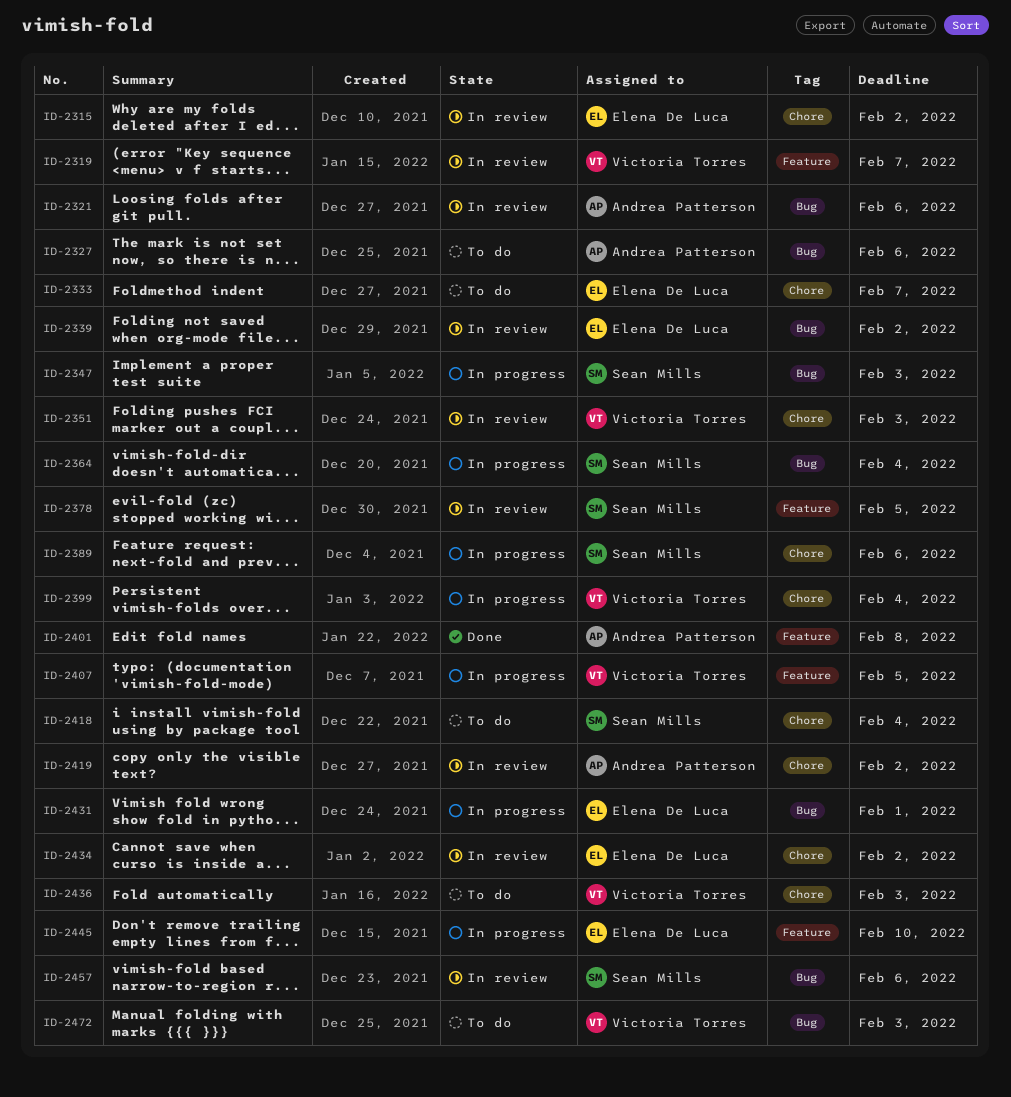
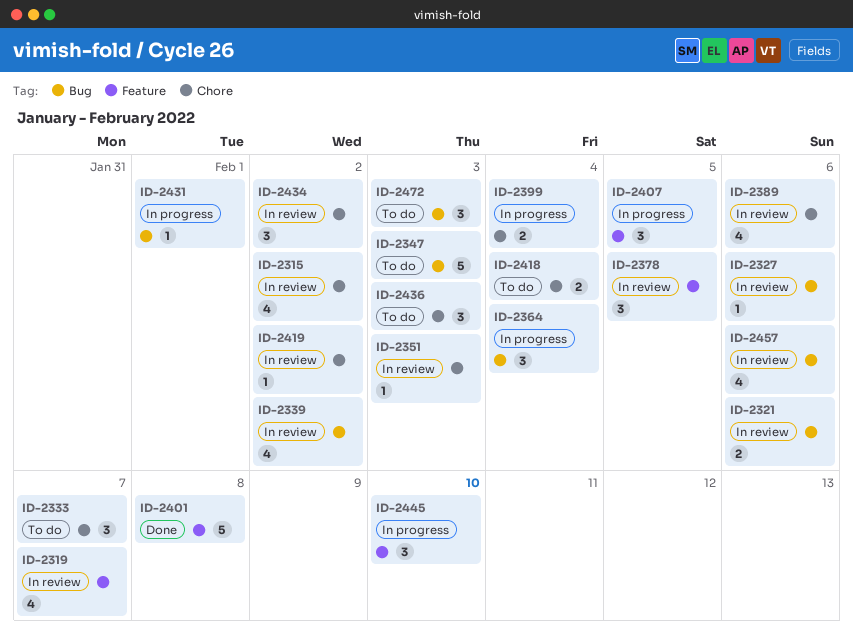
ID-2327, status: To do -> In review
ID-2347, status: In progress -> To do
ID-2389, status: In progress -> In review

